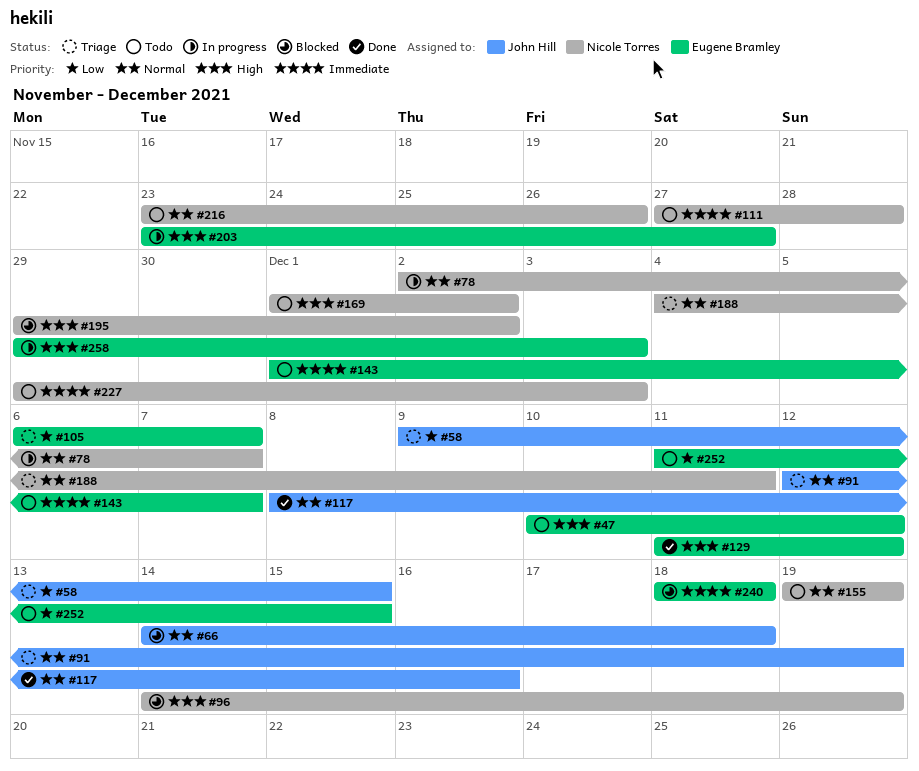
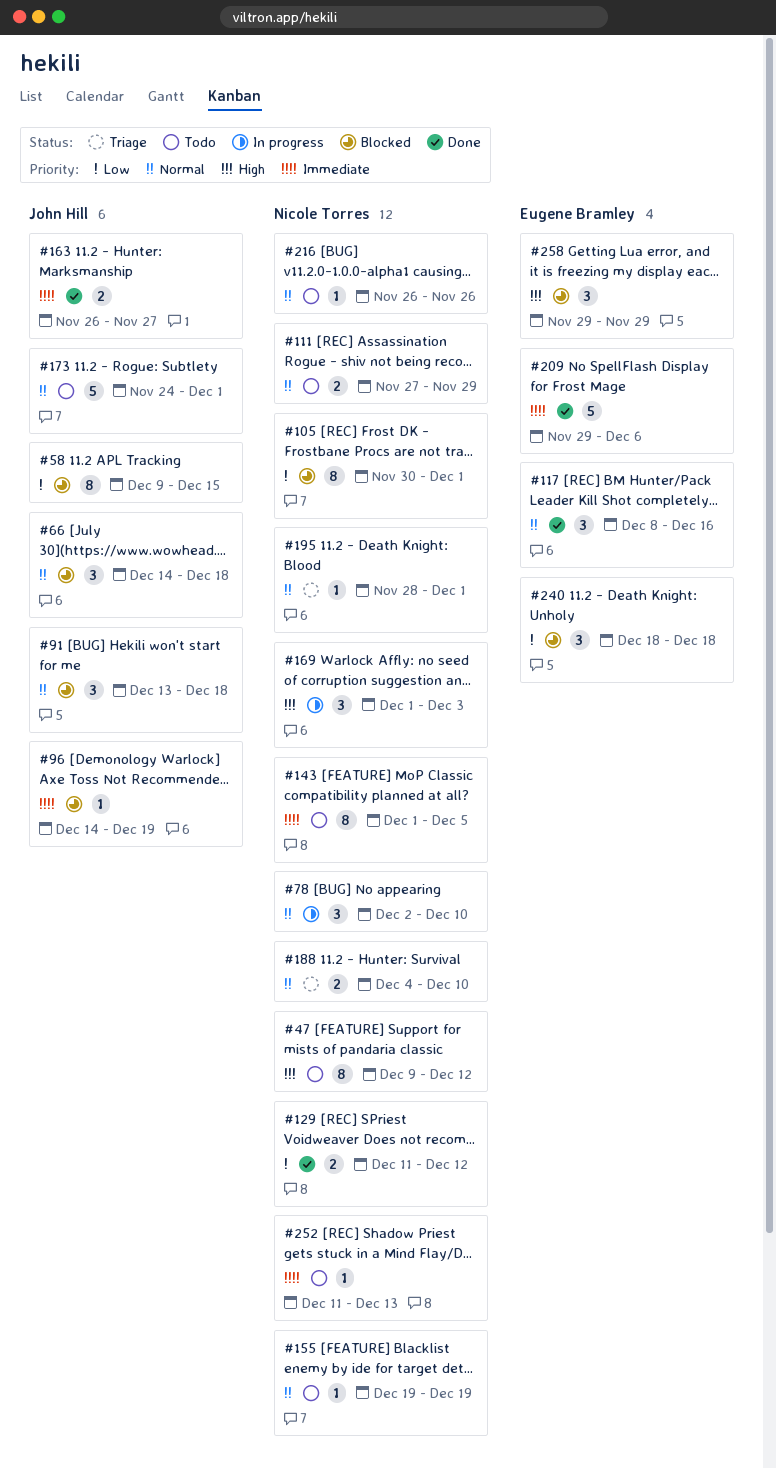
#47, owner: Eugene Bramley -> Nicole Torres
#47, start: Dec 10 -> Dec 9
#58, status: Triage -> Blocked
#78, due: Dec 7 -> Dec 10
#91, status: Triage -> Blocked
#91, start: Dec 12 -> Dec 13
#91, due: Dec 19 -> Dec 18
#96, owner: Nicole Torres -> John Hill
#96, priority: High -> Immediate
#105, status: Triage -> Blocked
#105, owner: Eugene Bramley -> Nicole Torres
#105, start: Dec 6 -> Nov 30
#105, due: Dec 7 -> Dec 1
#111, priority: Immediate -> Normal
#111, due: Nov 28 -> Nov 29
#117, owner: John Hill -> Eugene Bramley
#129, owner: Eugene Bramley -> Nicole Torres
#129, priority: High -> Low
#143, owner: Eugene Bramley -> Nicole Torres
#143, due: Dec 7 -> Dec 5
#163: none -> present
#169, status: Todo -> In progress
#169, due: Dec 2 -> Dec 3
#173: none -> present
#188, due: Dec 11 -> Dec 10
#195, status: Blocked -> Triage
#195, priority: High -> Normal
#195, start: Nov 29 -> Nov 28
#195, due: Dec 2 -> Dec 1
#203: present -> none
#209: none -> present
#216, start: Nov 23 -> Nov 26
#227: present -> none
#240, priority: Immediate -> Low
#252, owner: Eugene Bramley -> Nicole Torres
#252, priority: Low -> Immediate
#252, due: Dec 15 -> Dec 13
#258, status: In progress -> Blocked
#258, due: Dec 3 -> Nov 29

